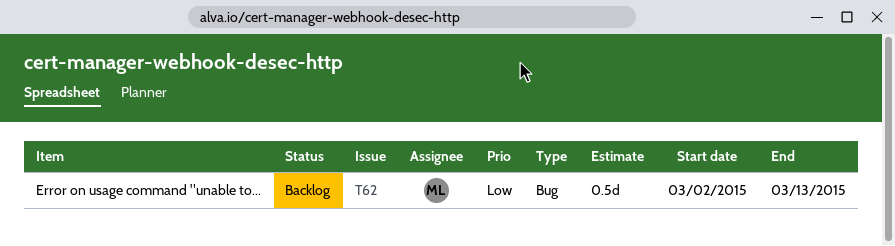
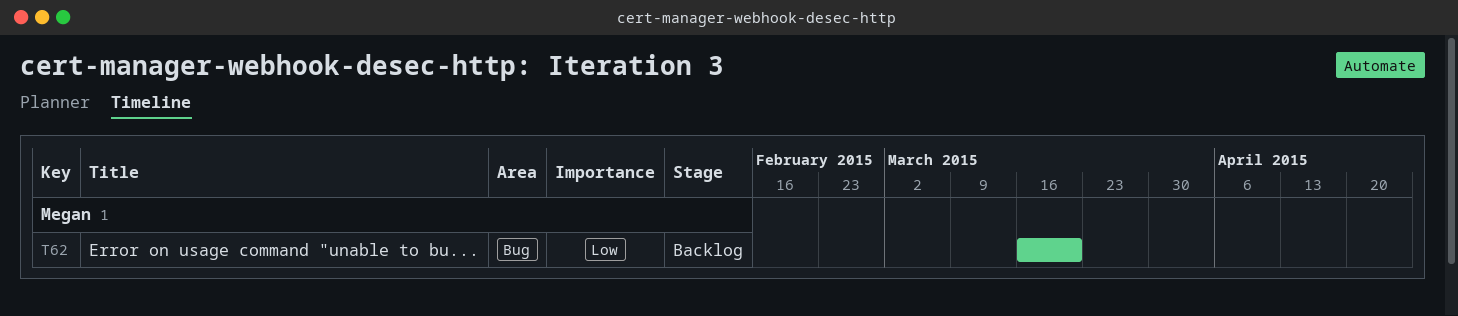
T62, start: Mar 2 -> Mar 16
T62, due: Mar 13 -> Mar 20

